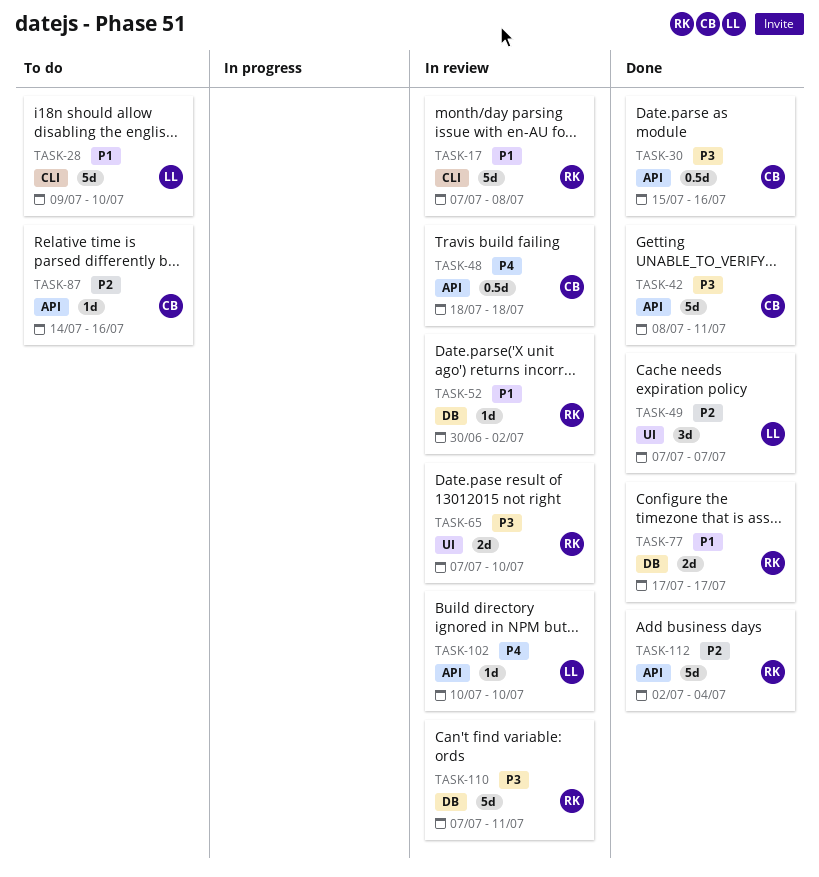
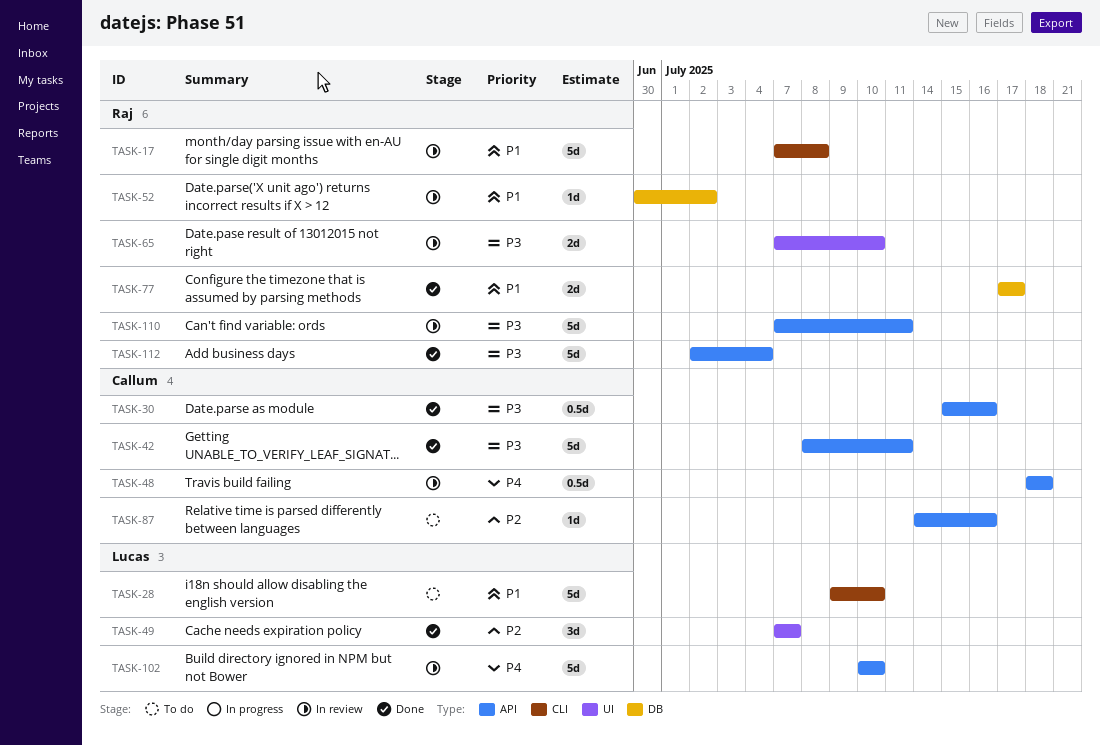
TASK-102, estimate: 1d -> 5d
TASK-110, label: DB -> API
TASK-112, priority: P2 -> P3

